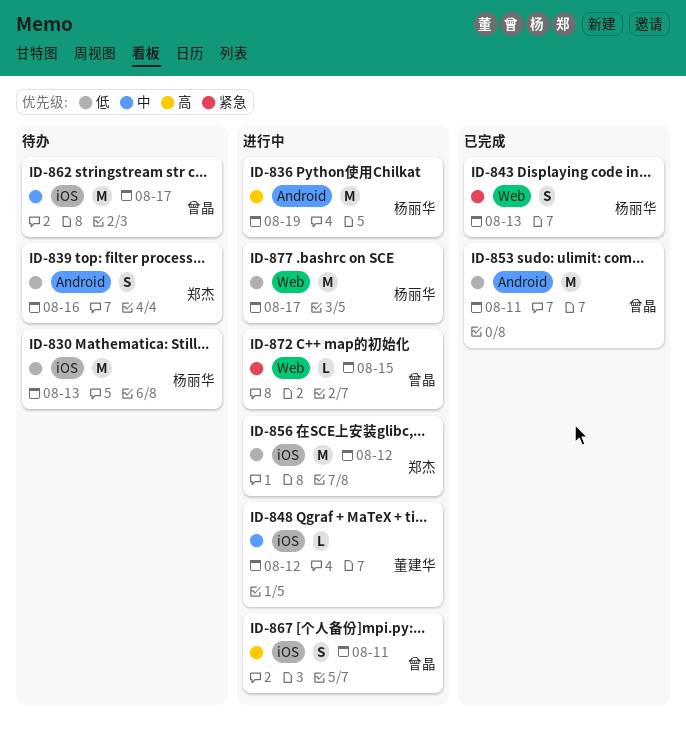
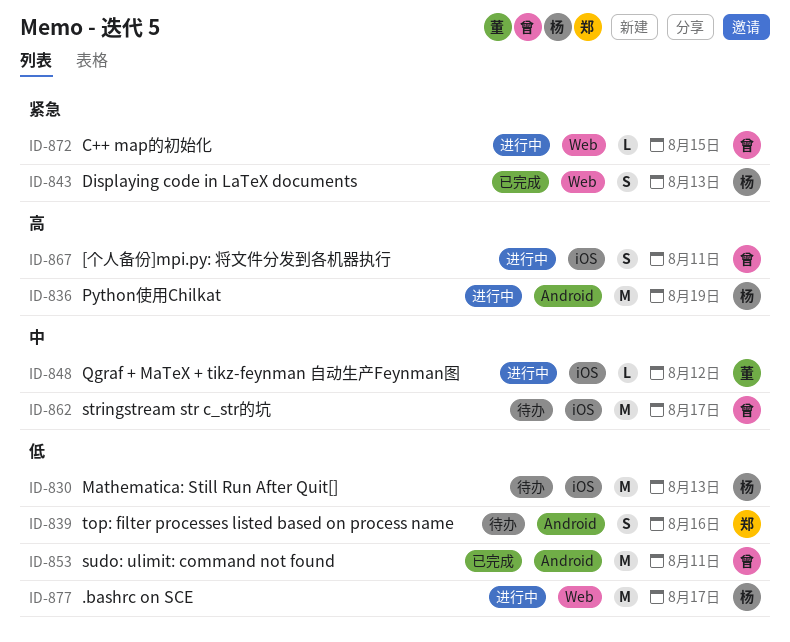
ID-856: present -> none

